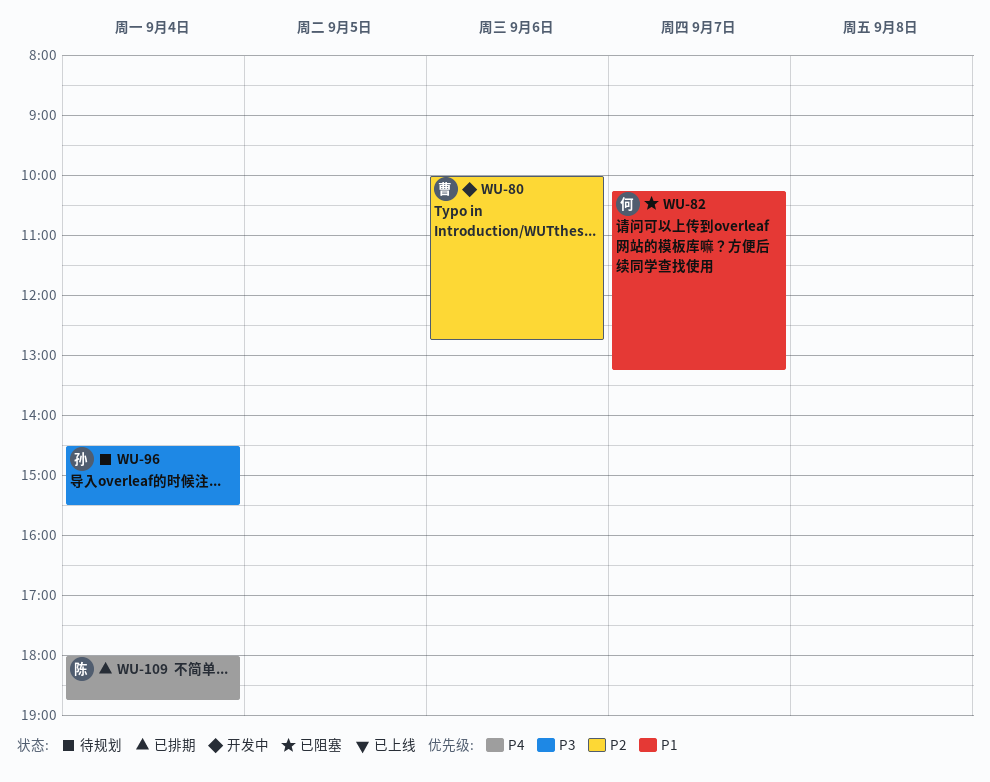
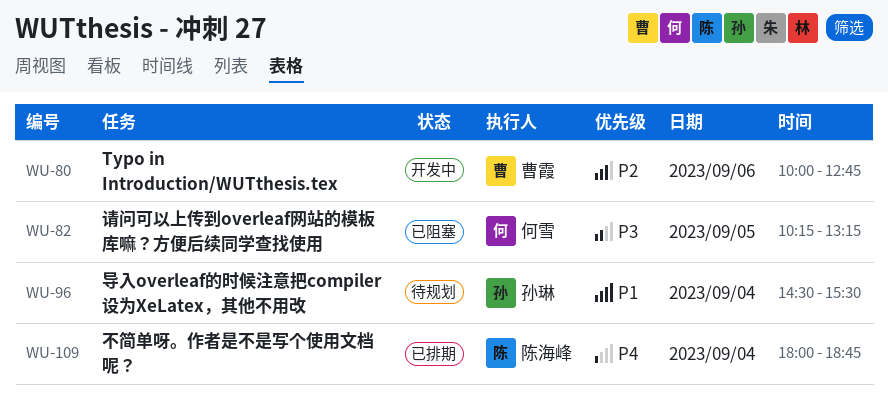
WU-82, priority: P1 -> P3
WU-82, day: Sep 7 -> Sep 5
WU-96, priority: P3 -> P1

